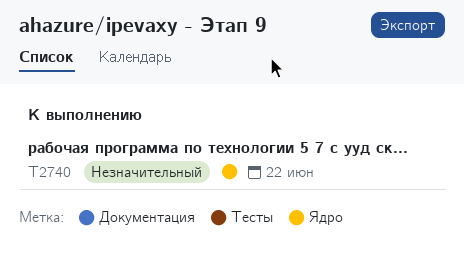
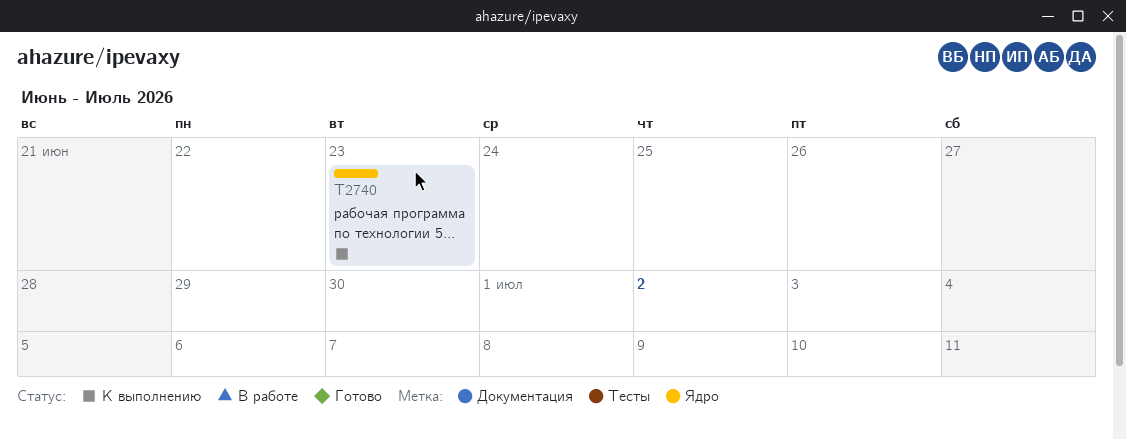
T2740, due: Jun 22 -> Jun 23

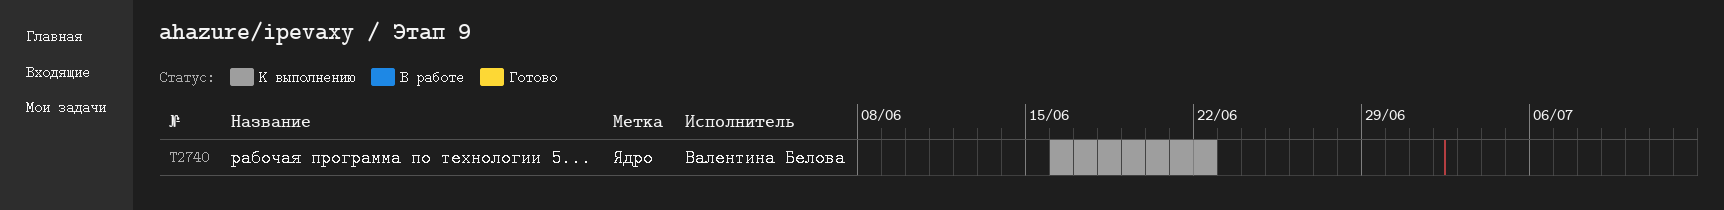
T2740, due: Jun 23 -> Jun 22

